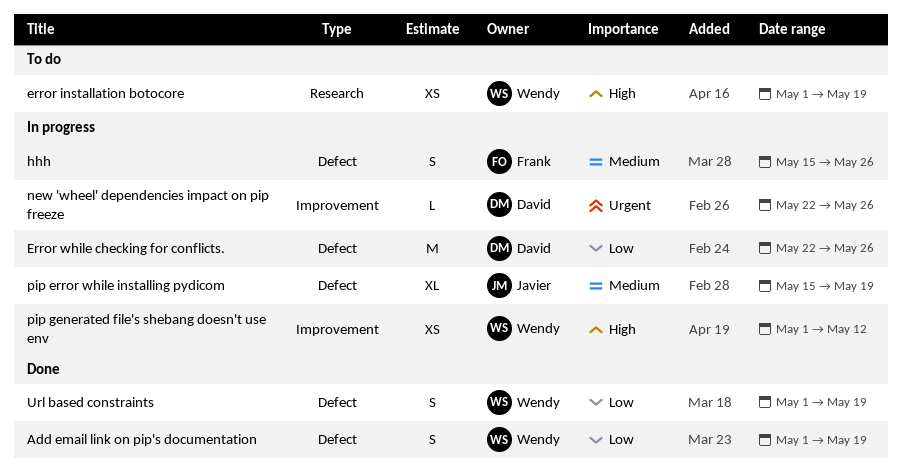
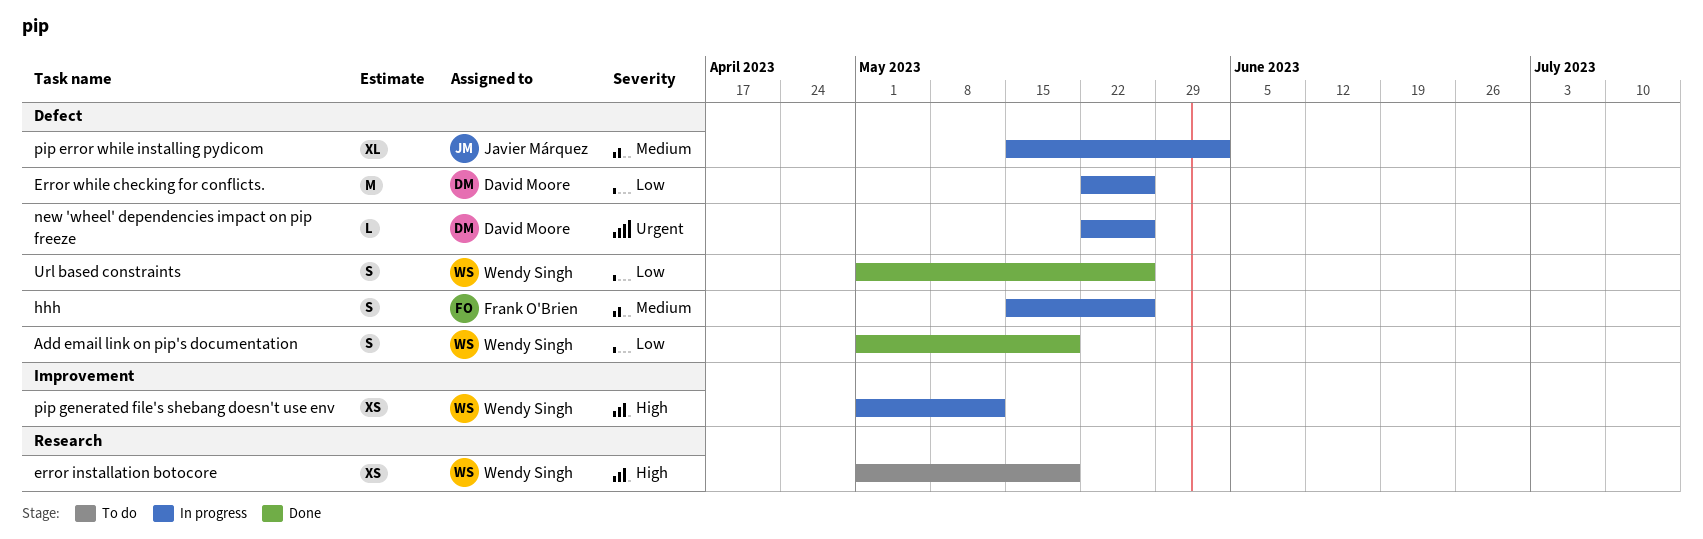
new 'wheel' dependencies impact on pip freeze, label: Improvement -> Defect
pip error while installing pydicom, due: May 19 -> Jun 2
Url based constraints, due: May 19 -> May 26

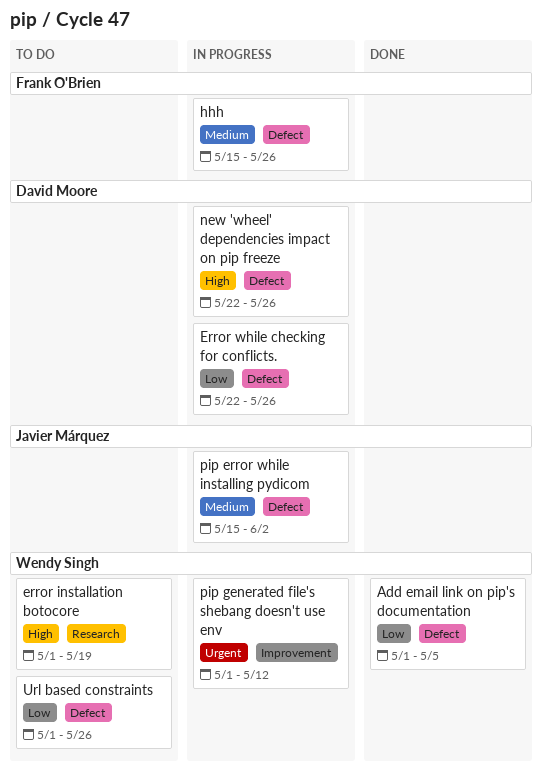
Add email link on pip's documentation, due: May 19 -> May 5
new 'wheel' dependencies impact on pip freeze, priority: Urgent -> High
pip generated file's shebang doesn't use env, priority: High -> Urgent
Url based constraints, status: Done -> To do

